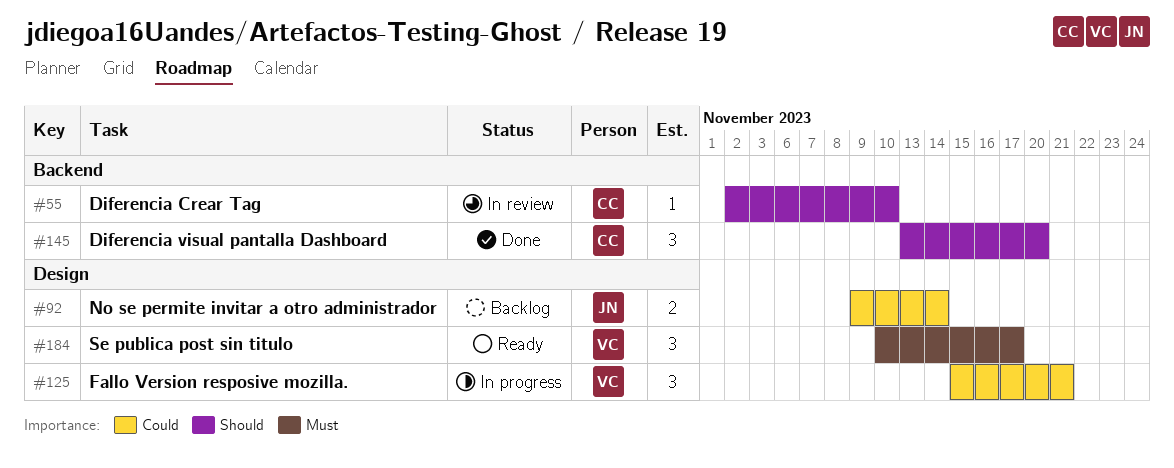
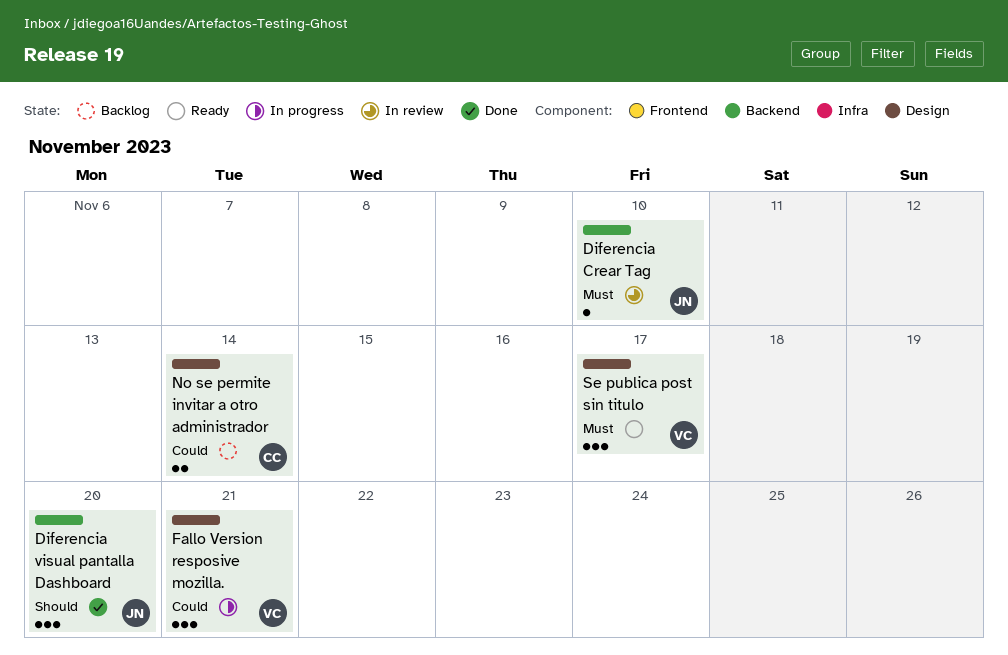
Diferencia Crear Tag, owner: CC -> JN
Diferencia Crear Tag, priority: Should -> Must
Diferencia visual pantalla Dashboard, owner: CC -> JN
No se permite invitar a otro administrador, owner: JN -> CC

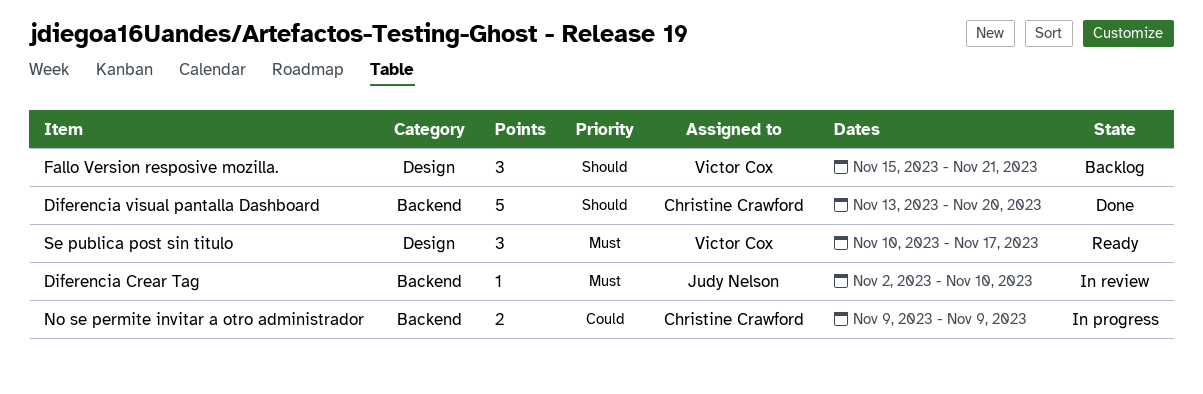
Diferencia visual pantalla Dashboard, owner: Judy Nelson -> Christine Crawford
Diferencia visual pantalla Dashboard, estimate: 3 -> 5
Fallo Version resposive mozilla., status: In progress -> Backlog
Fallo Version resposive mozilla., priority: Could -> Should
No se permite invitar a otro administrador, status: Backlog -> In progress
No se permite invitar a otro administrador, label: Design -> Backend
No se permite invitar a otro administrador, due: Nov 14 -> Nov 9

